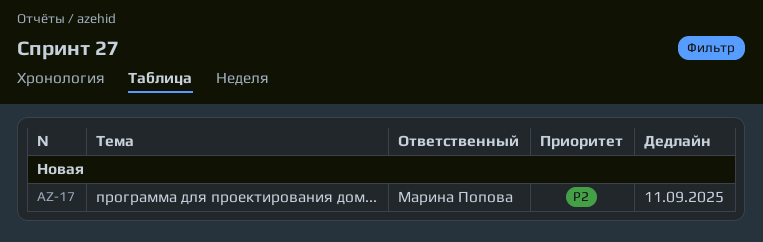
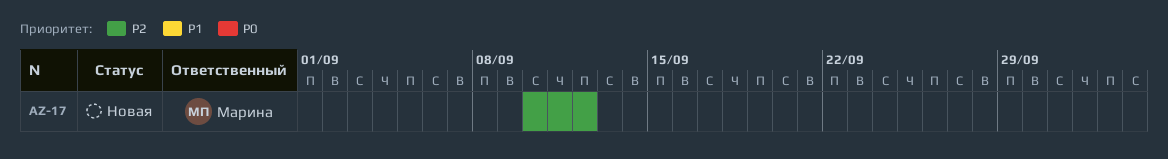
AZ-17, due: Sep 11 -> Sep 12

